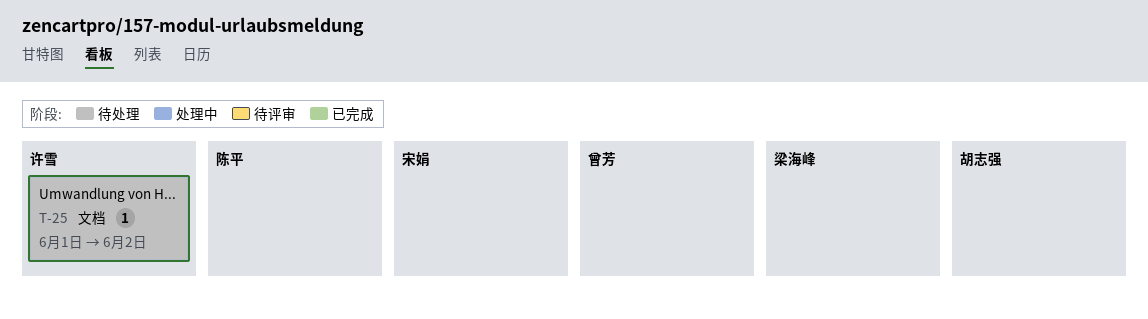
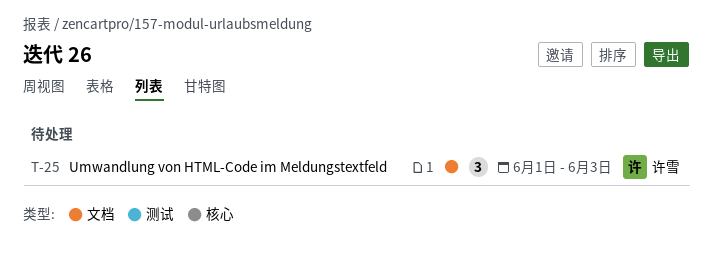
T-25, estimate: 1 -> 3
T-25, due: Jun 2 -> Jun 3

